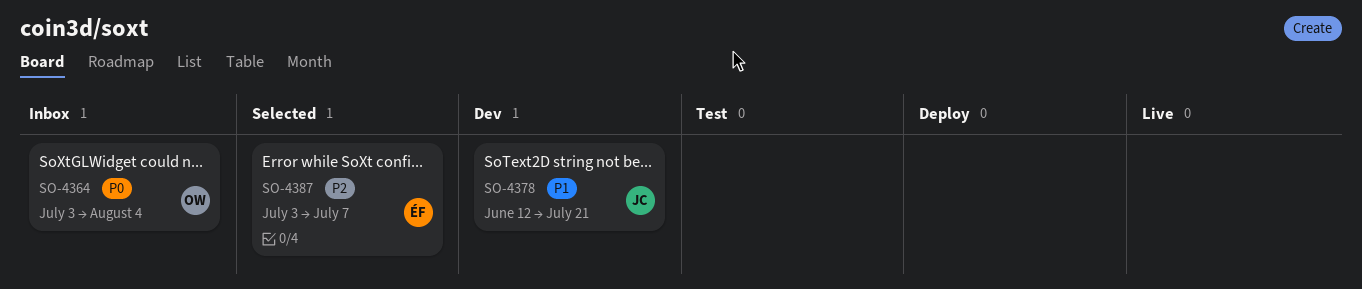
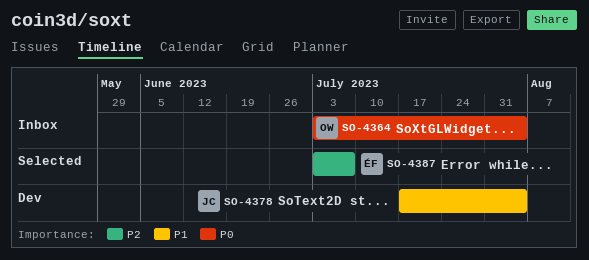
SO-4378, start: Jun 12 -> Jul 17
SO-4378, due: Jul 21 -> Aug 4

